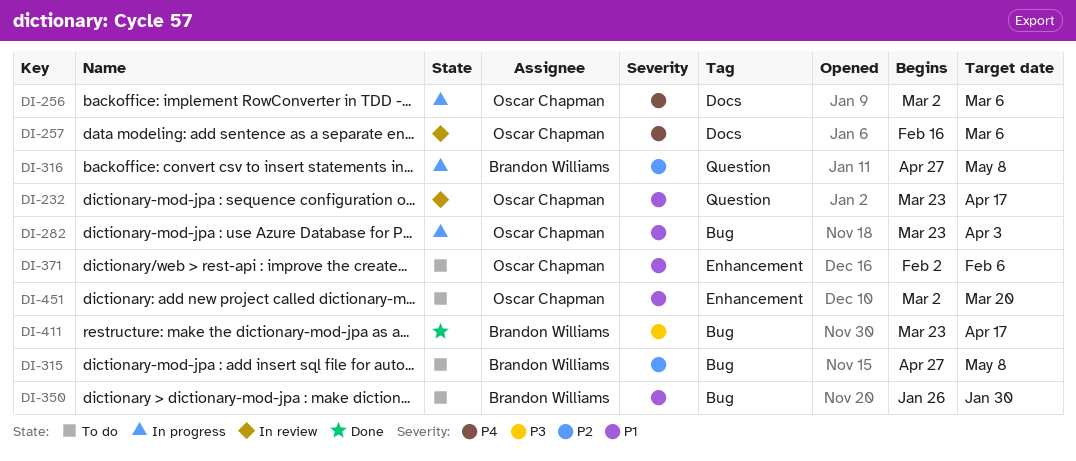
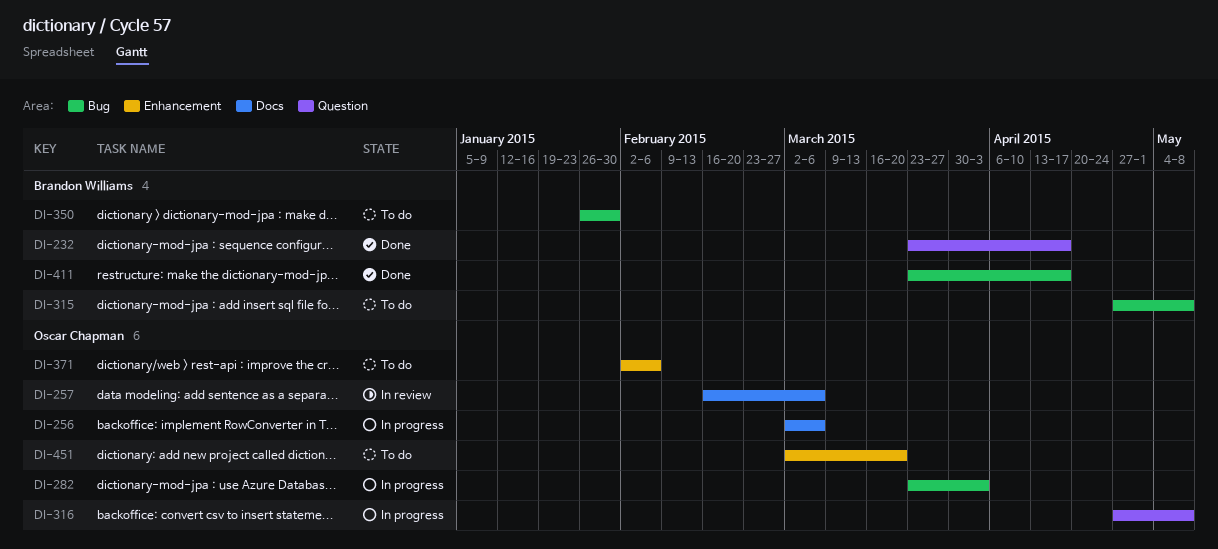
DI-232, status: In review -> Done
DI-232, owner: Oscar Chapman -> Brandon Williams
DI-316, owner: Brandon Williams -> Oscar Chapman

